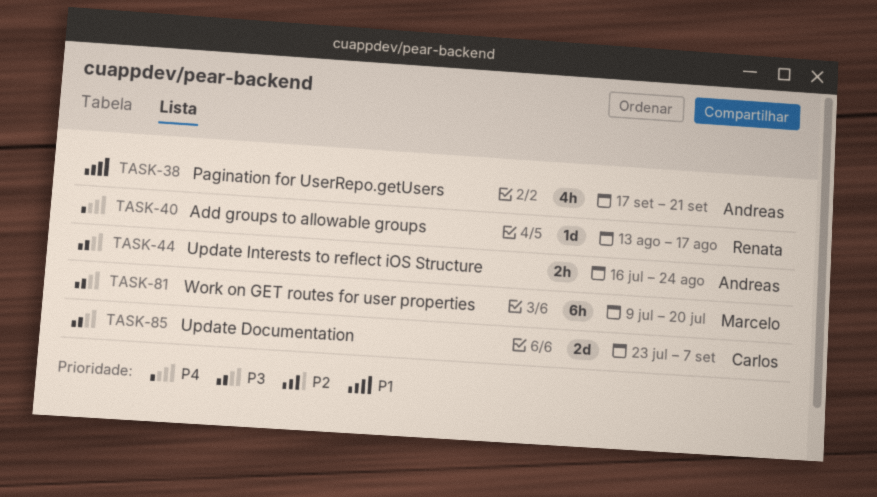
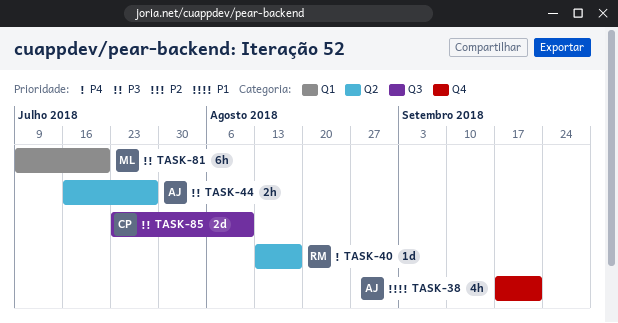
TASK-44, due: Aug 24 -> Jul 27
TASK-85, due: Sep 7 -> Aug 10

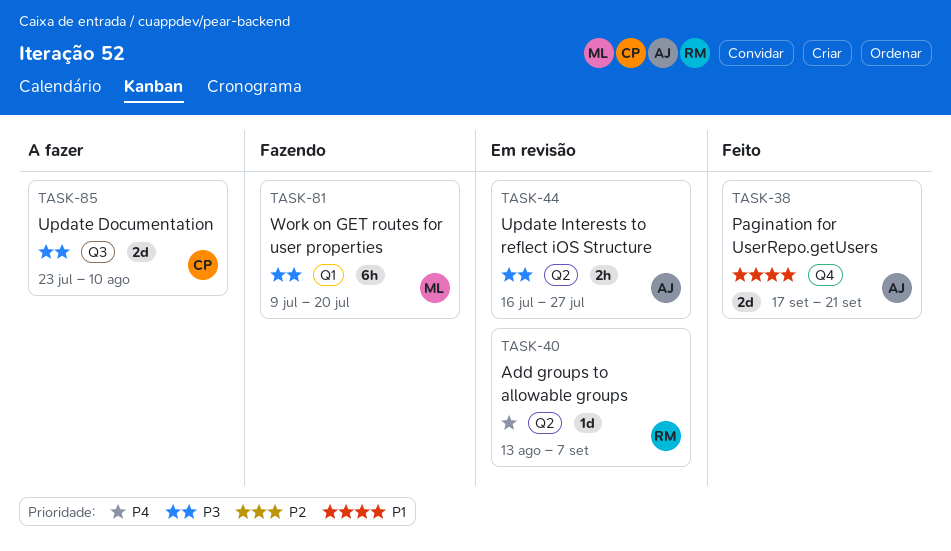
TASK-38, estimate: 4h -> 2d
TASK-40, due: Aug 17 -> Sep 7

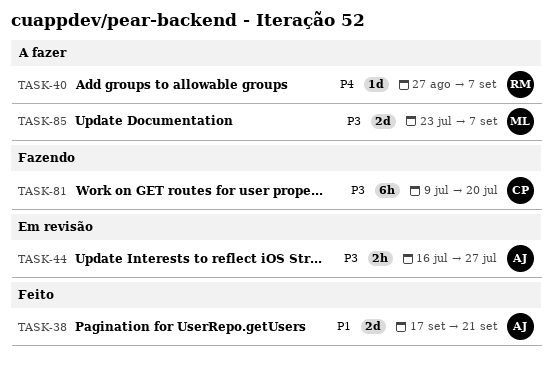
TASK-40, status: Em revisão -> A fazer
TASK-40, start: Aug 13 -> Aug 27
TASK-81, owner: ML -> CP
TASK-85, owner: CP -> ML
TASK-85, due: Aug 10 -> Sep 7

